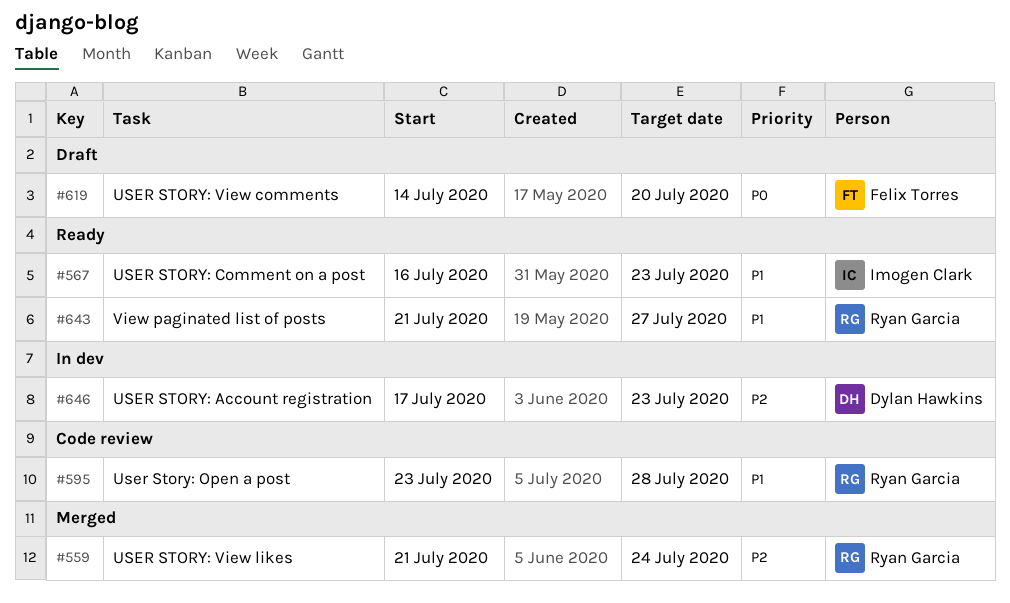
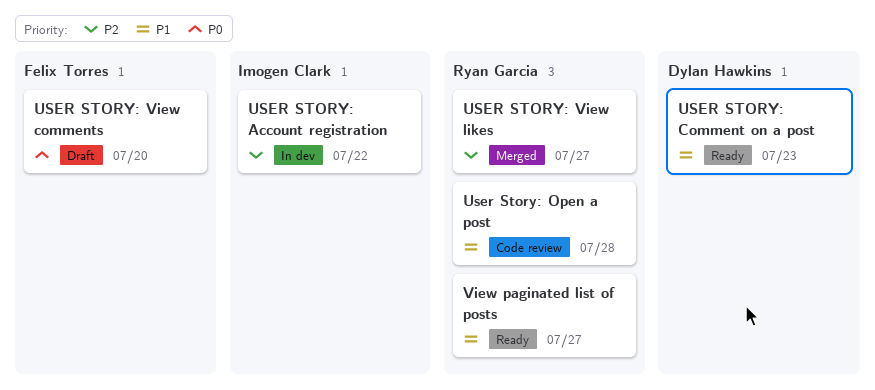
USER STORY: Account registration, owner: Dylan Hawkins -> Imogen Clark
USER STORY: Account registration, due: Jul 23 -> Jul 22
USER STORY: Comment on a post, owner: Imogen Clark -> Dylan Hawkins
USER STORY: View likes, due: Jul 24 -> Jul 27

